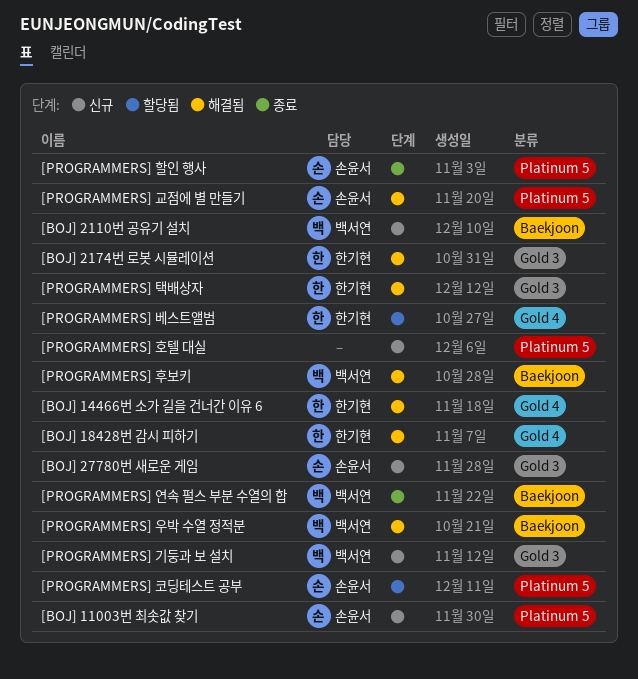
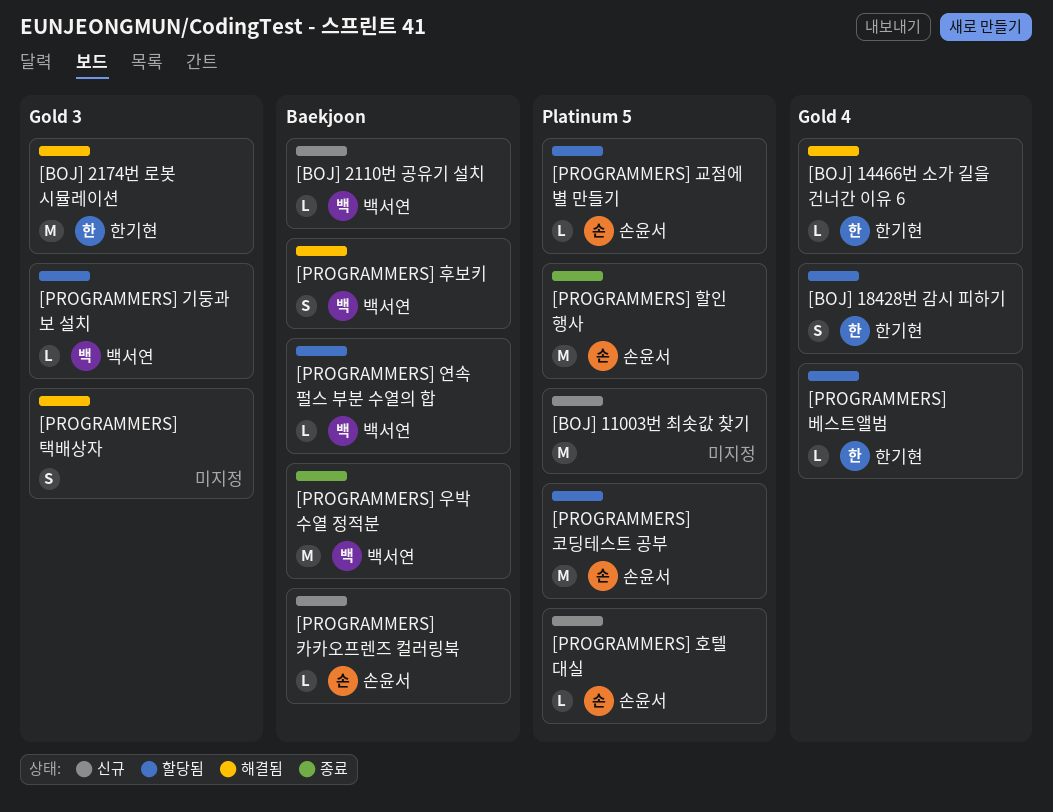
[BOJ] 11003번 최솟값 찾기, owner: 손윤서 -> none
[BOJ] 18428번 감시 피하기, status: 해결됨 -> 할당됨
[BOJ] 27780번 새로운 게임: present -> none
[PROGRAMMERS] 교점에 별 만들기, status: 해결됨 -> 할당됨
[PROGRAMMERS] 기둥과 보 설치, status: 신규 -> 할당됨
[PROGRAMMERS] 연속 펄스 부분 수열의 합, status: 종료 -> 할당됨
[PROGRAMMERS] 우박 수열 정적분, status: 해결됨 -> 종료
[PROGRAMMERS] 카카오프렌즈 컬러링북: none -> present
[PROGRAMMERS] 택배상자, owner: 한기현 -> none
[PROGRAMMERS] 호텔 대실, owner: none -> 손윤서

